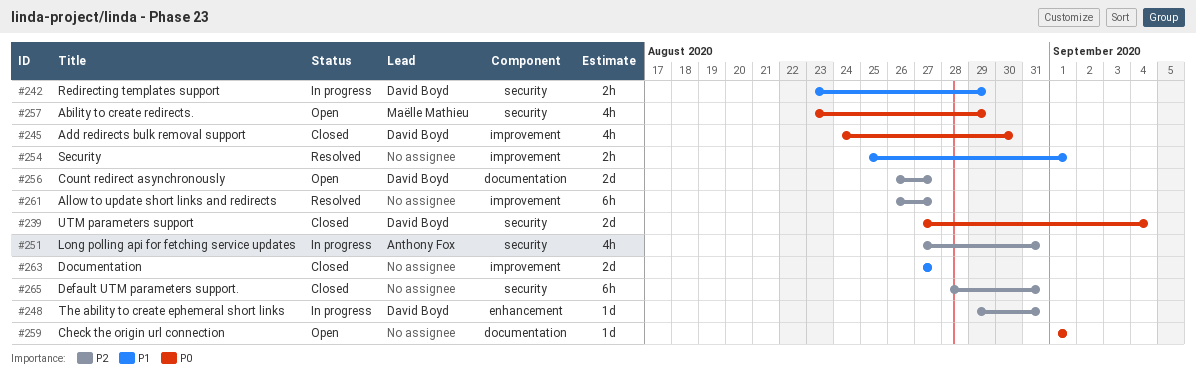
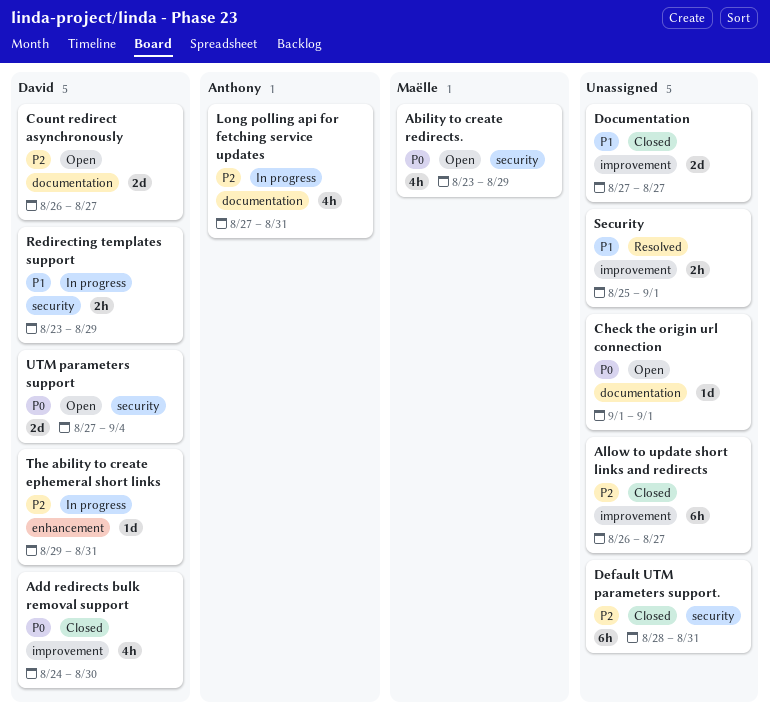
Allow to update short links and redirects, status: Resolved -> Closed
Long polling api for fetching service updates, label: security -> documentation
UTM parameters support, status: Closed -> Open

